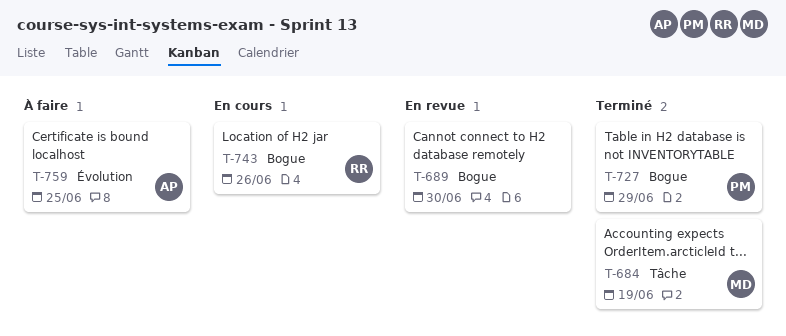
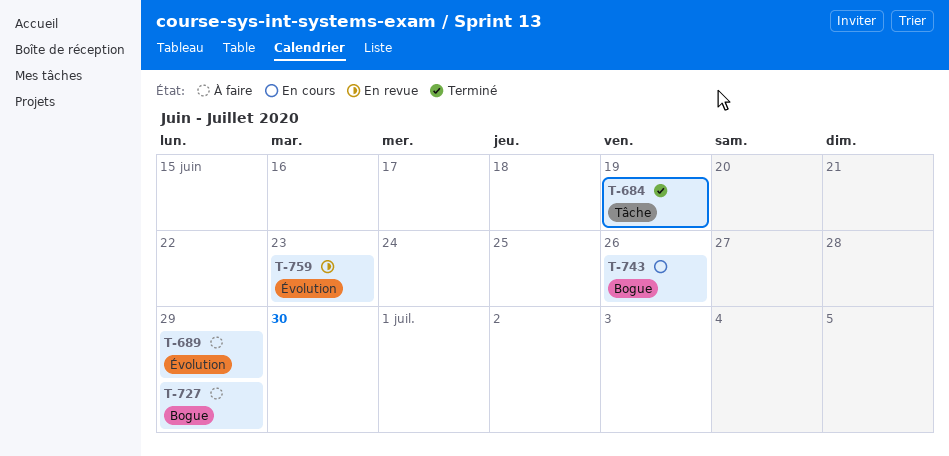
T-689, status: En revue -> À faire
T-689, label: Bogue -> Évolution
T-689, due: Jun 30 -> Jun 29
T-727, status: Terminé -> À faire
T-759, status: À faire -> En revue
T-759, due: Jun 25 -> Jun 23

